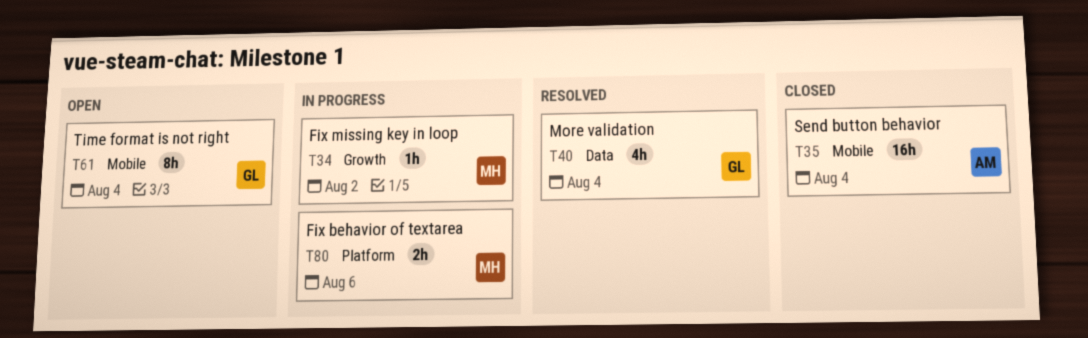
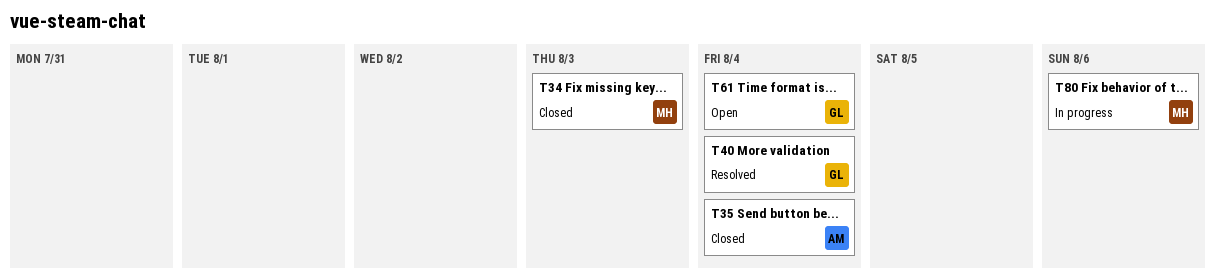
T34, status: In progress -> Closed
T34, due: Aug 2 -> Aug 3

